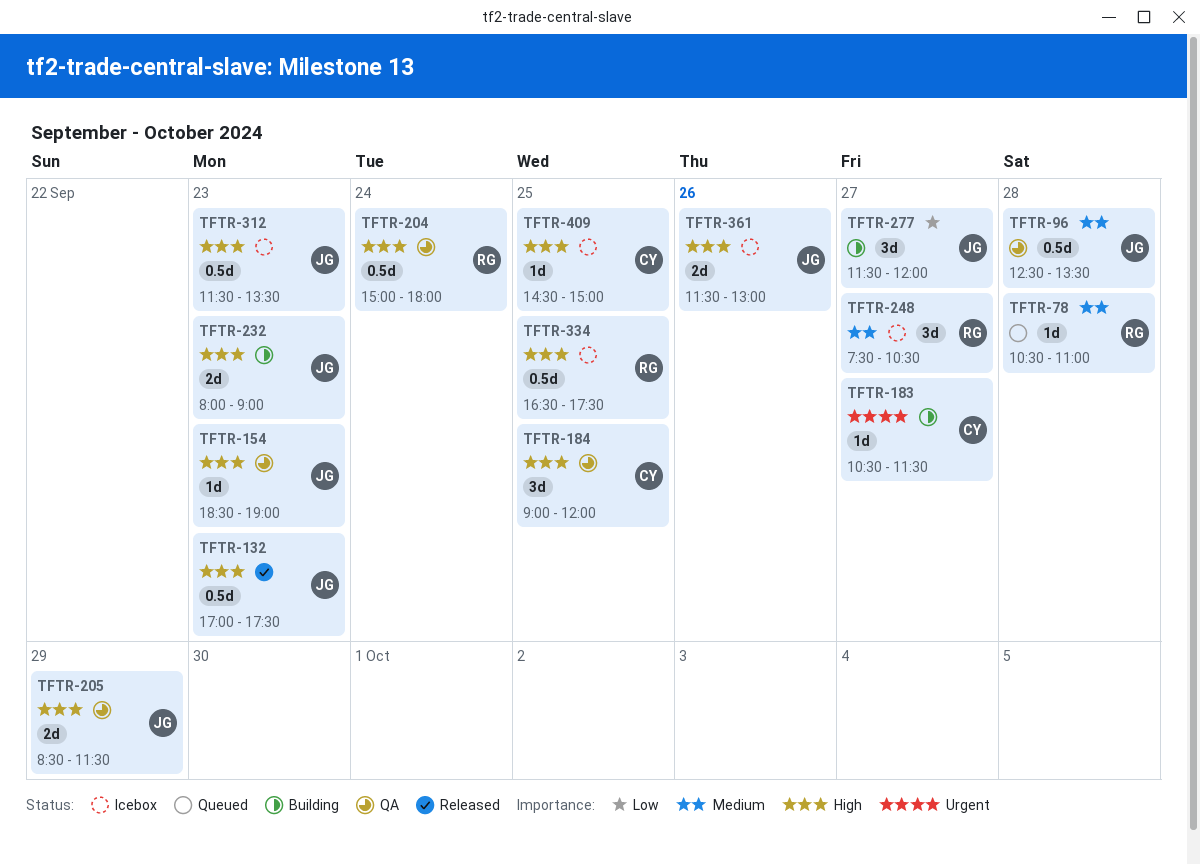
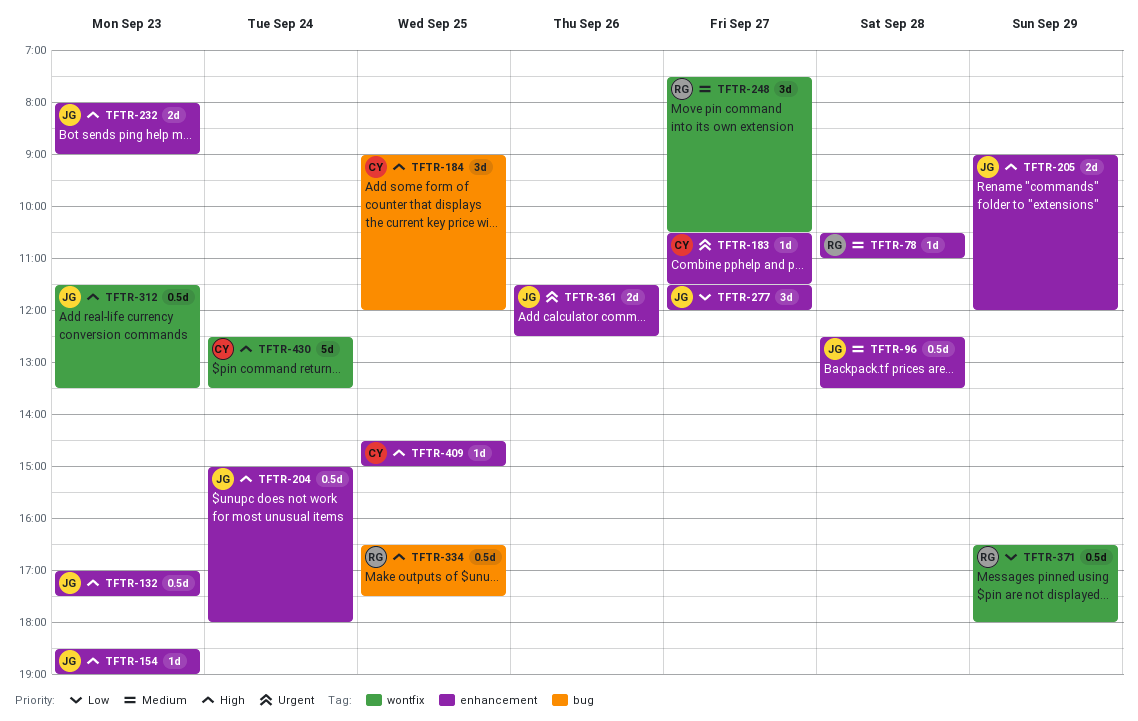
TFTR-204, owner: RG -> JG
TFTR-205, begins: 08:30 -> 09:00
TFTR-205, ends: 11:30 -> 12:00
TFTR-361, priority: High -> Urgent
TFTR-361, ends: 13:00 -> 12:30
TFTR-371: none -> present
TFTR-430: none -> present

